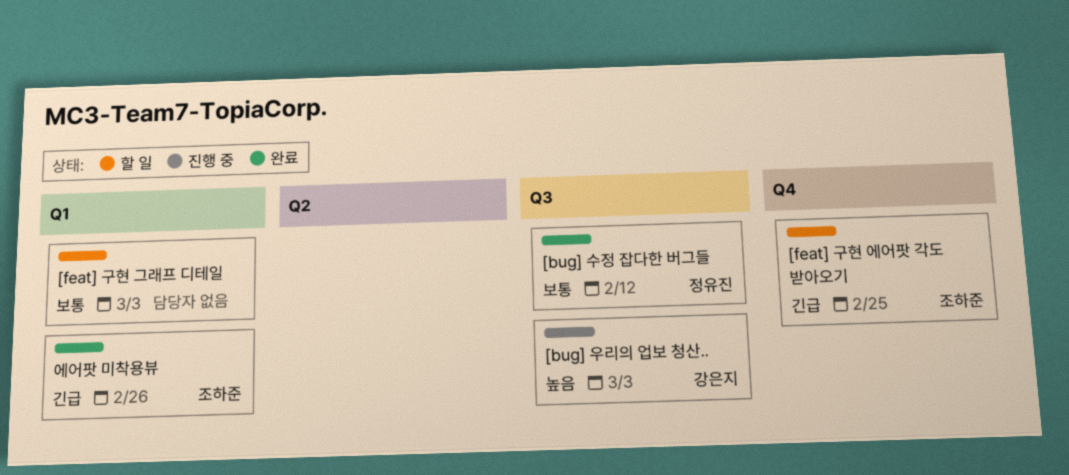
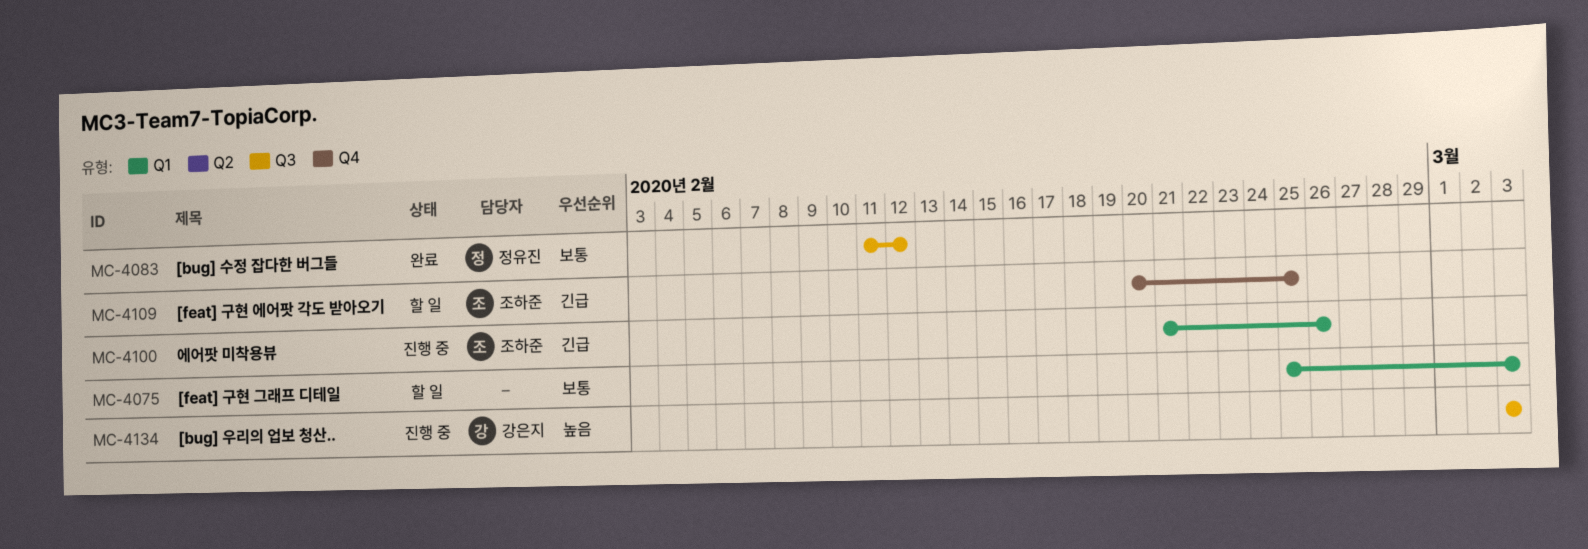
에어팟 미착용뷰, status: 완료 -> 진행 중

